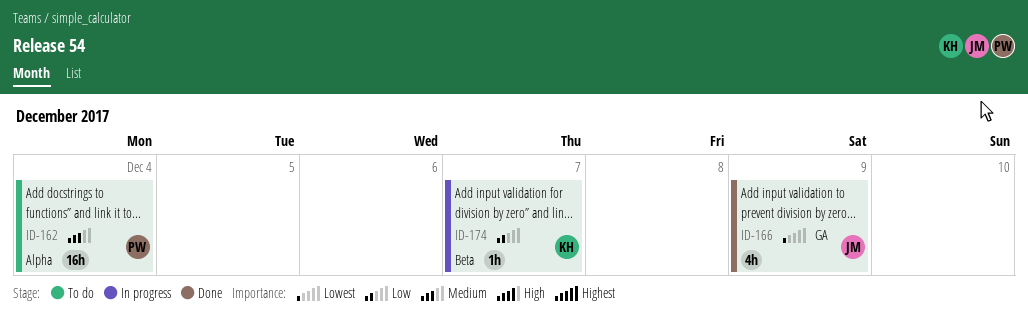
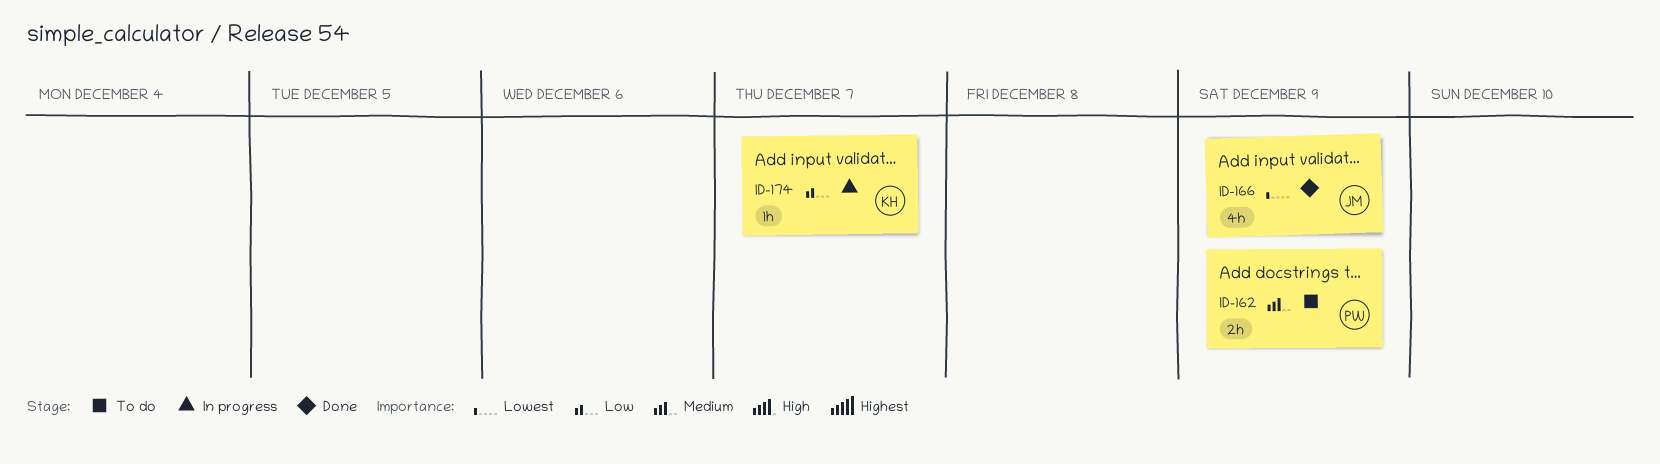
ID-162, estimate: 16h -> 2h
ID-162, due: Dec 4 -> Dec 9

